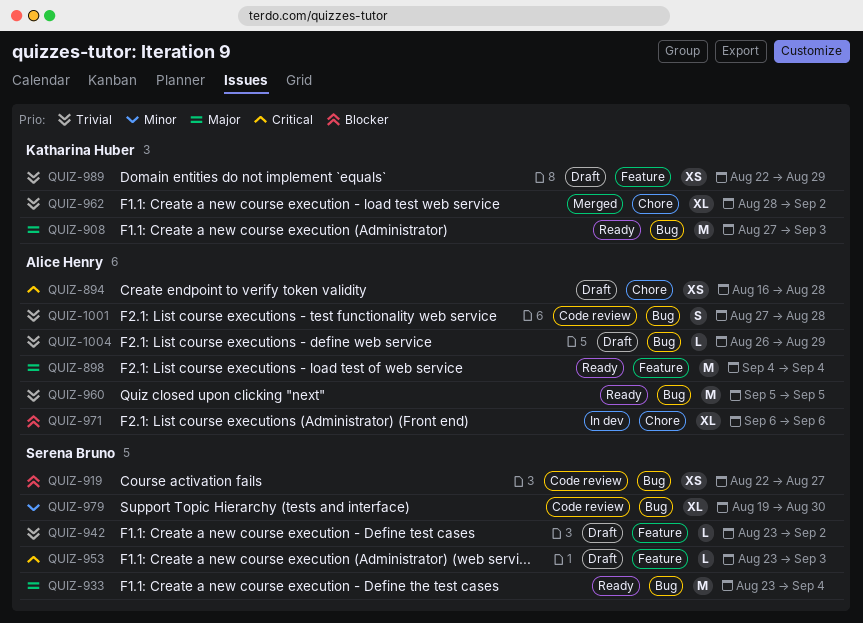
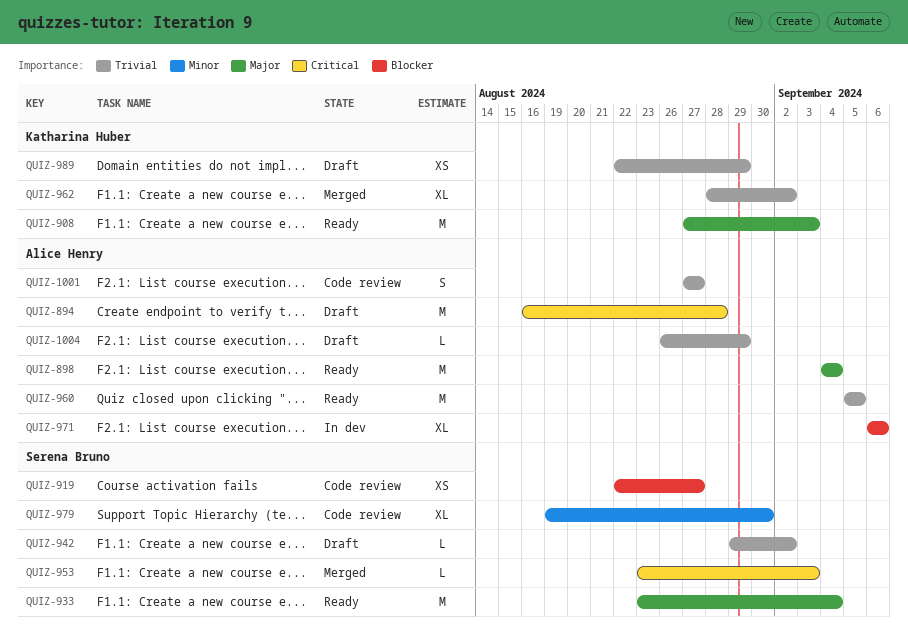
QUIZ-894, estimate: XS -> M
QUIZ-942, start: Aug 23 -> Aug 29
QUIZ-953, status: Draft -> Merged
QUIZ-1001, due: Aug 28 -> Aug 27

